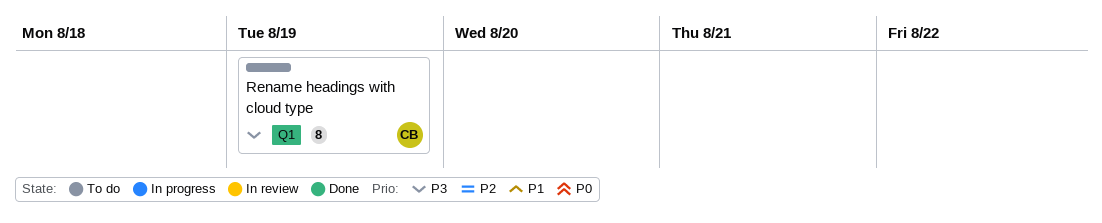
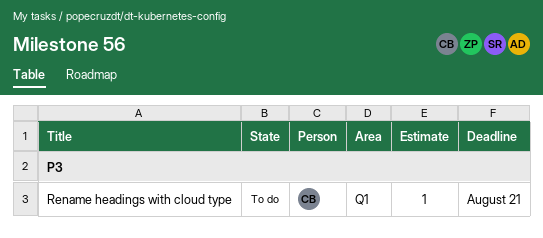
Rename headings with cloud type, estimate: 8 -> 1
Rename headings with cloud type, due: Aug 19 -> Aug 21

